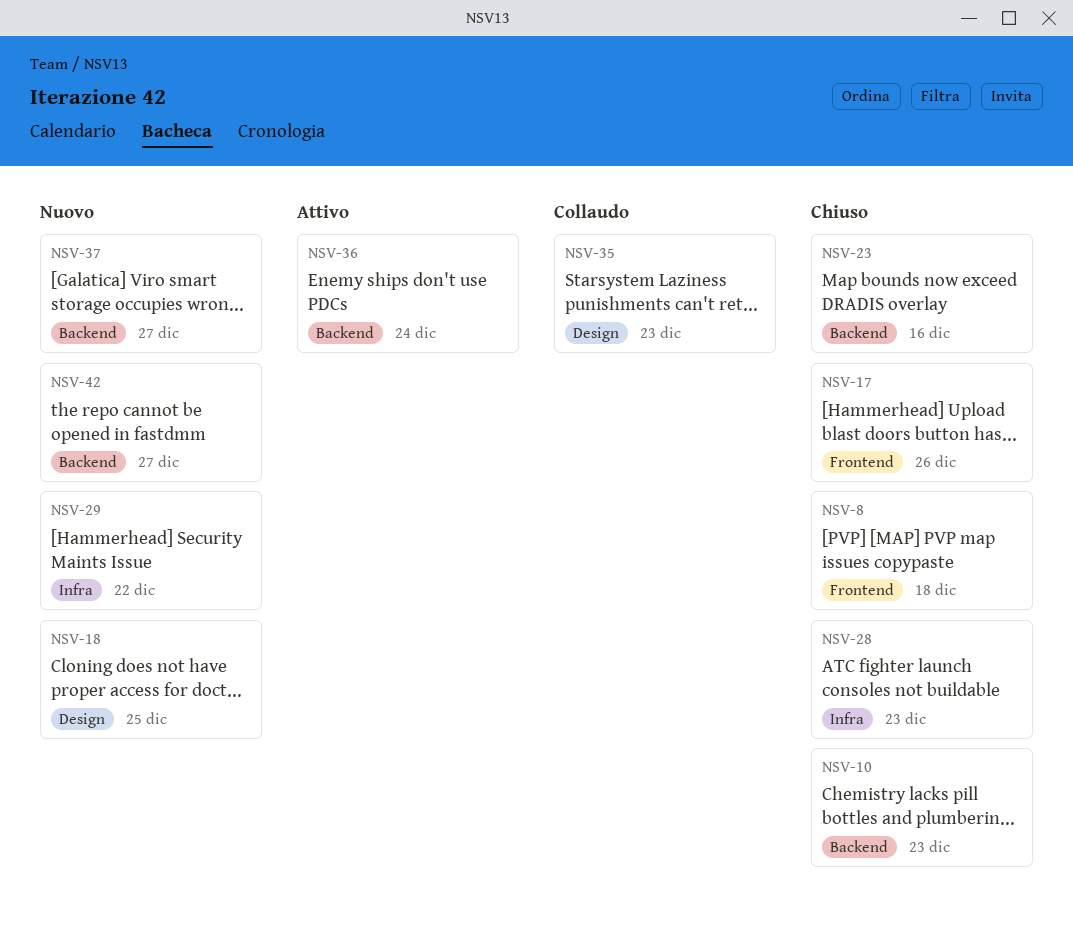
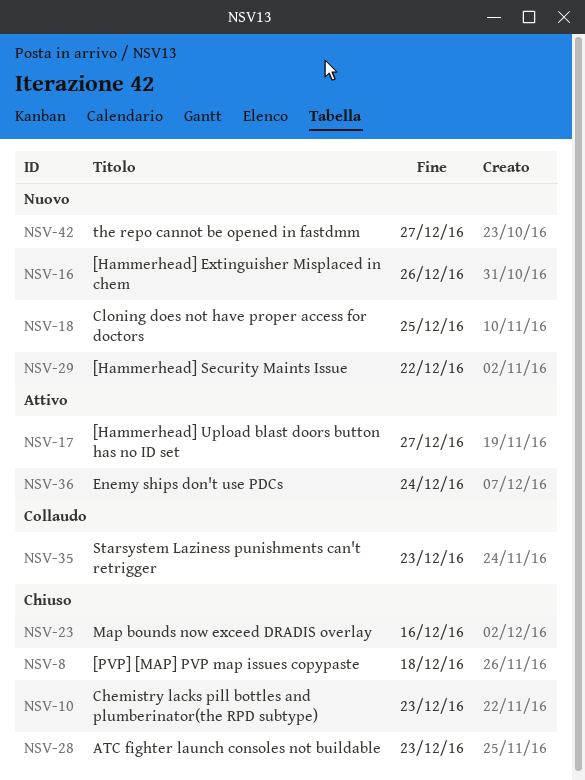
NSV-16: none -> present
NSV-17, status: Chiuso -> Attivo
NSV-17, due: Dec 26 -> Dec 27
NSV-37: present -> none

